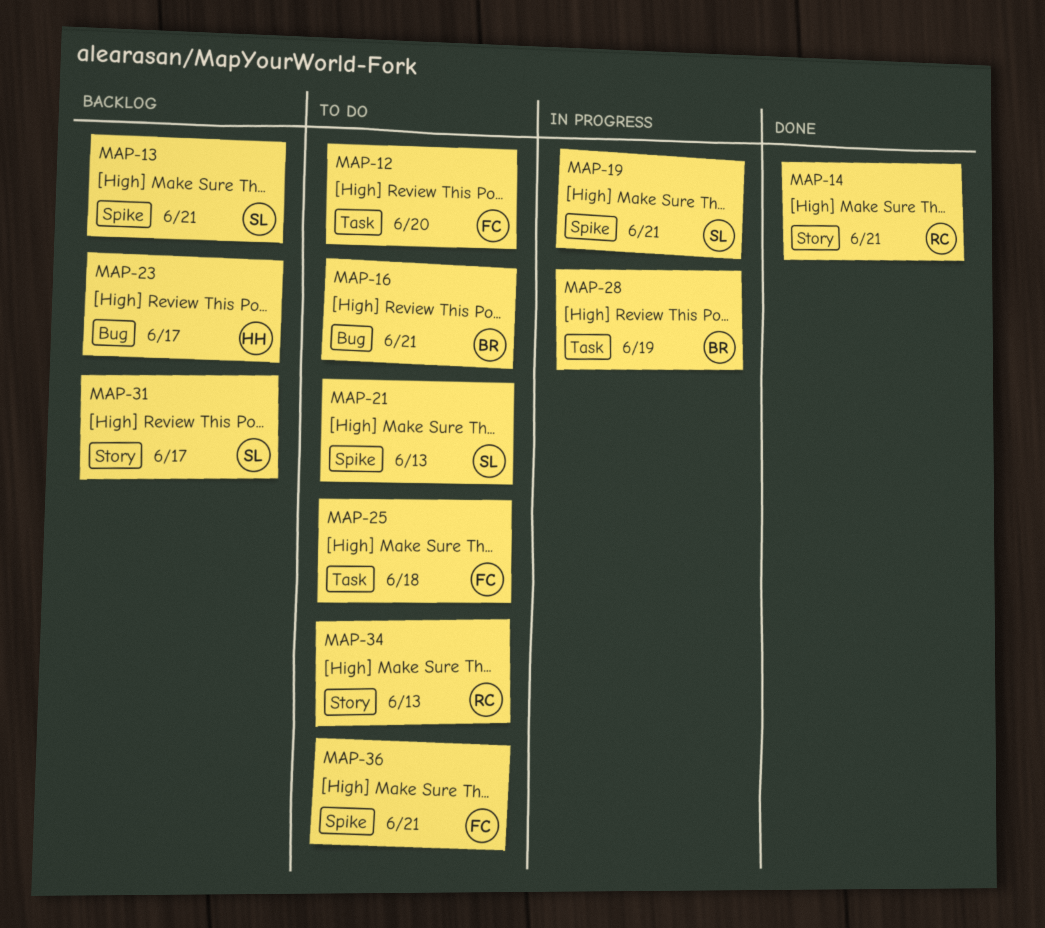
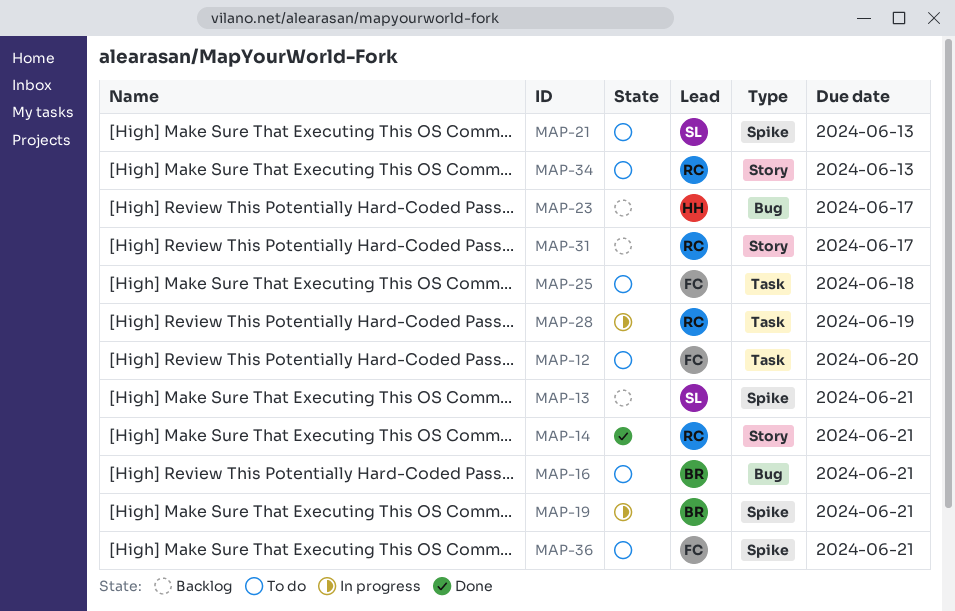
MAP-19, owner: SL -> BR
MAP-28, owner: BR -> RC
MAP-31, owner: SL -> RC

